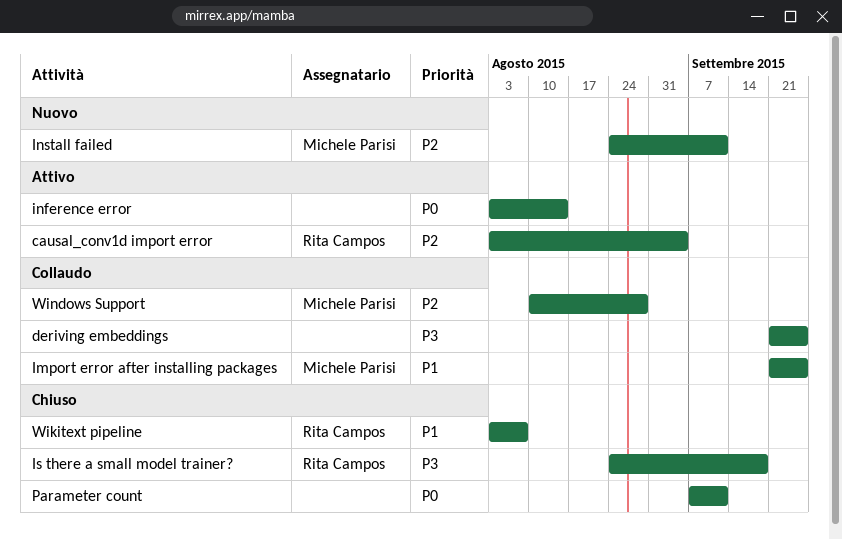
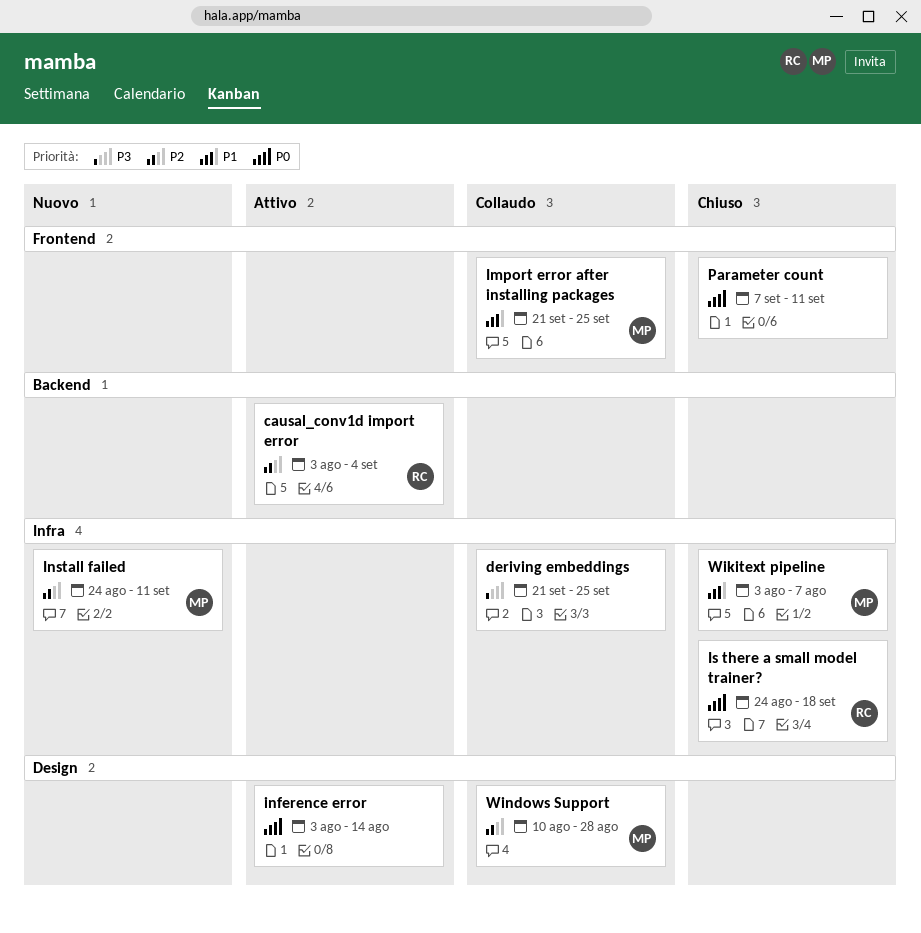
Is there a small model trainer?, priority: P3 -> P0
Wikitext pipeline, owner: Rita Campos -> Michele Parisi

